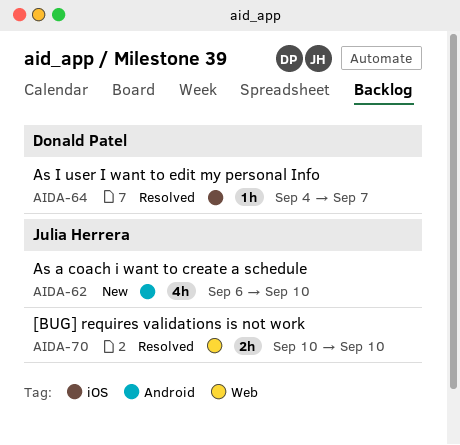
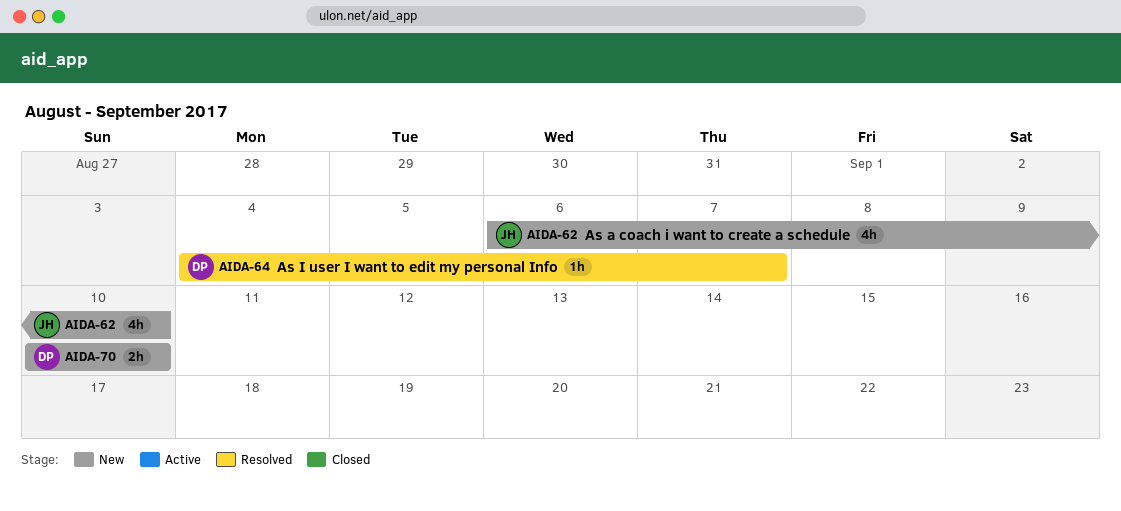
AIDA-70, status: Resolved -> New
AIDA-70, owner: Julia Herrera -> Donald Patel

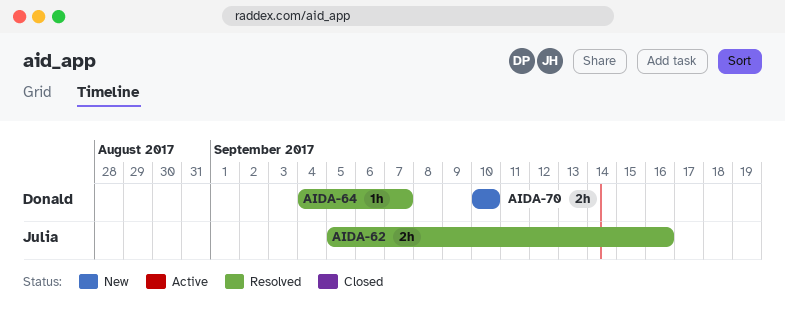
AIDA-62, status: New -> Resolved
AIDA-62, estimate: 4h -> 2h
AIDA-62, start: Sep 6 -> Sep 5
AIDA-62, due: Sep 10 -> Sep 16

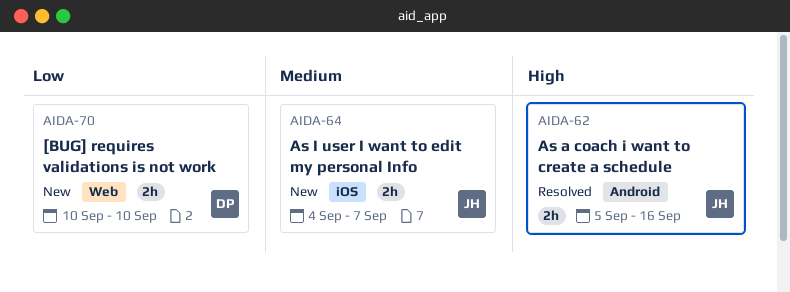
AIDA-64, status: Resolved -> New
AIDA-64, owner: Donald -> Julia
AIDA-64, estimate: 1h -> 2h

